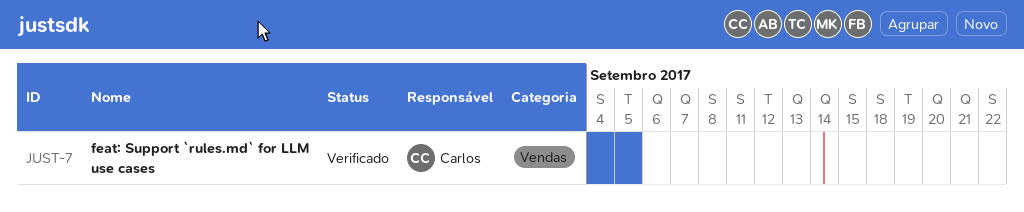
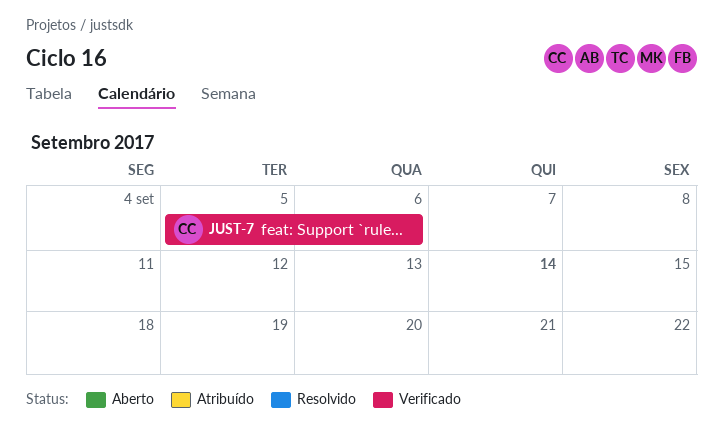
JUST-7, start: Sep 4 -> Sep 5
JUST-7, due: Sep 5 -> Sep 6

